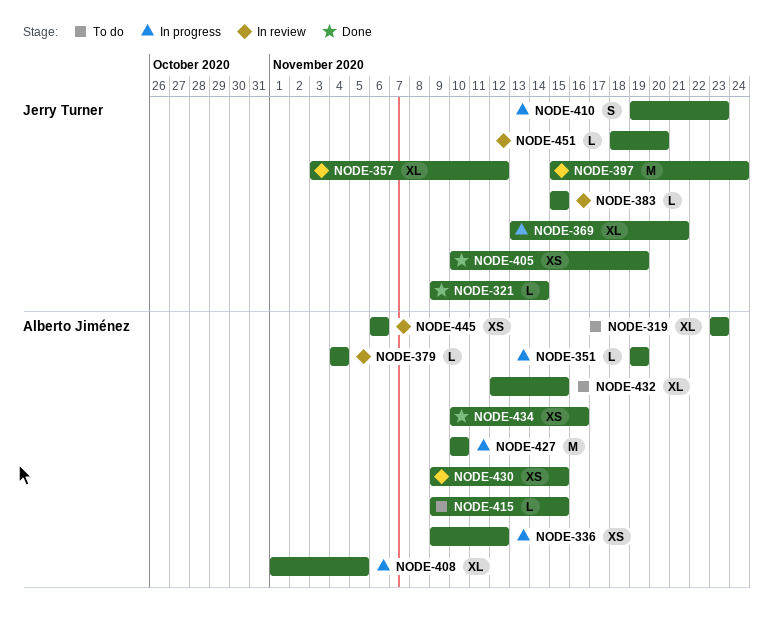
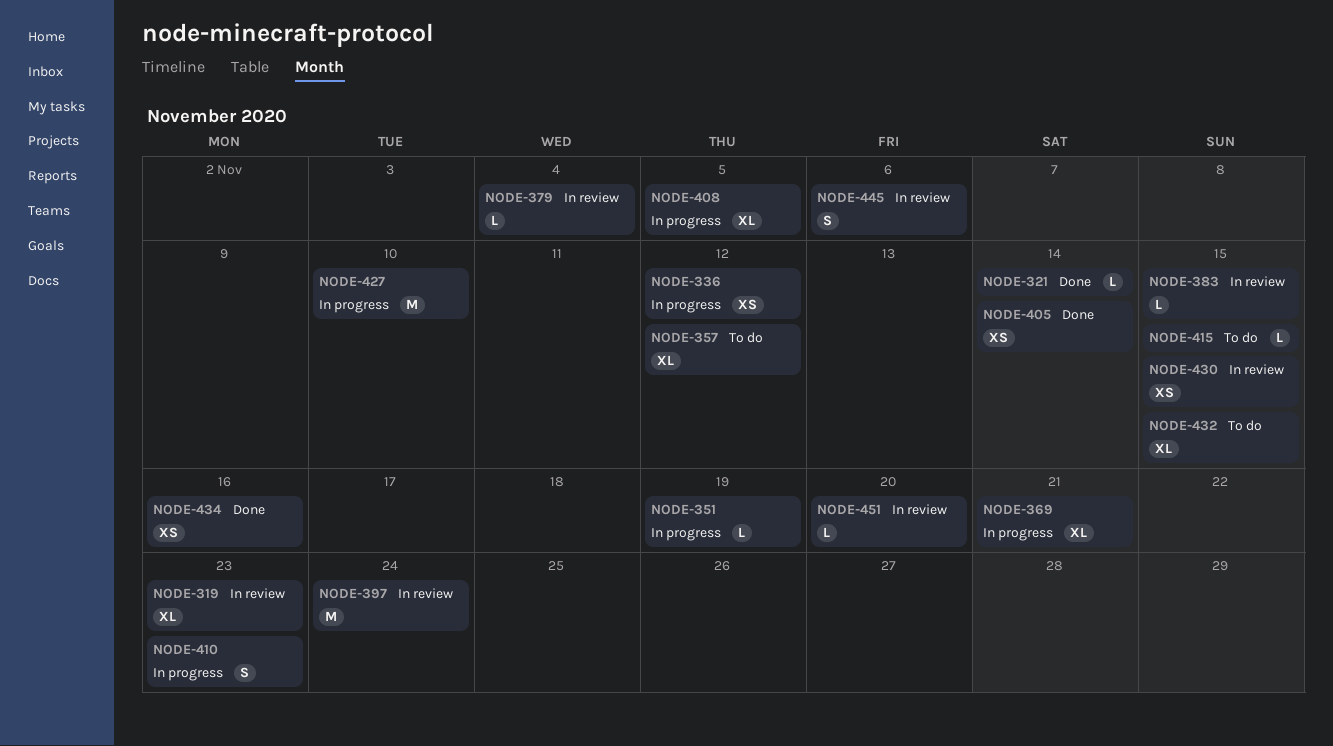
NODE-319, status: To do -> In review
NODE-357, status: In review -> To do
NODE-405, due: Nov 19 -> Nov 14
NODE-445, estimate: XS -> S

